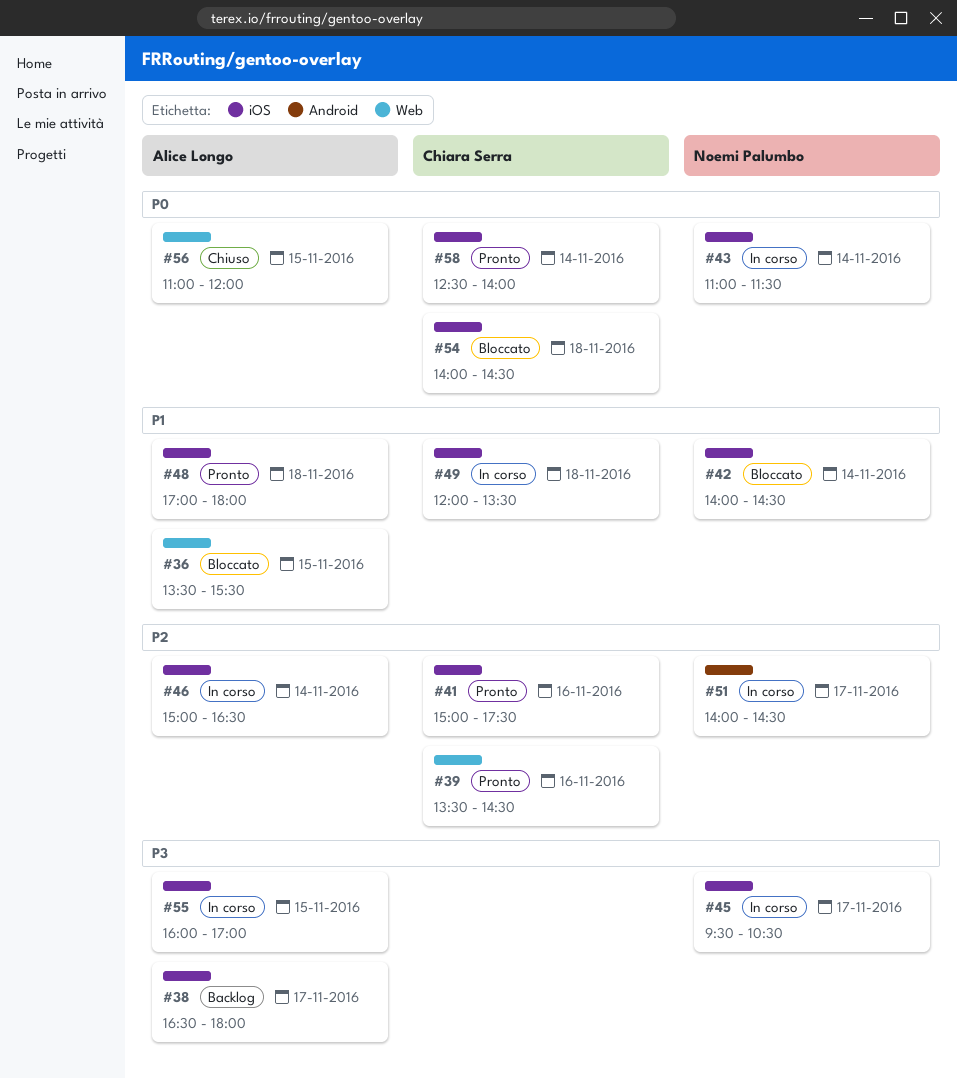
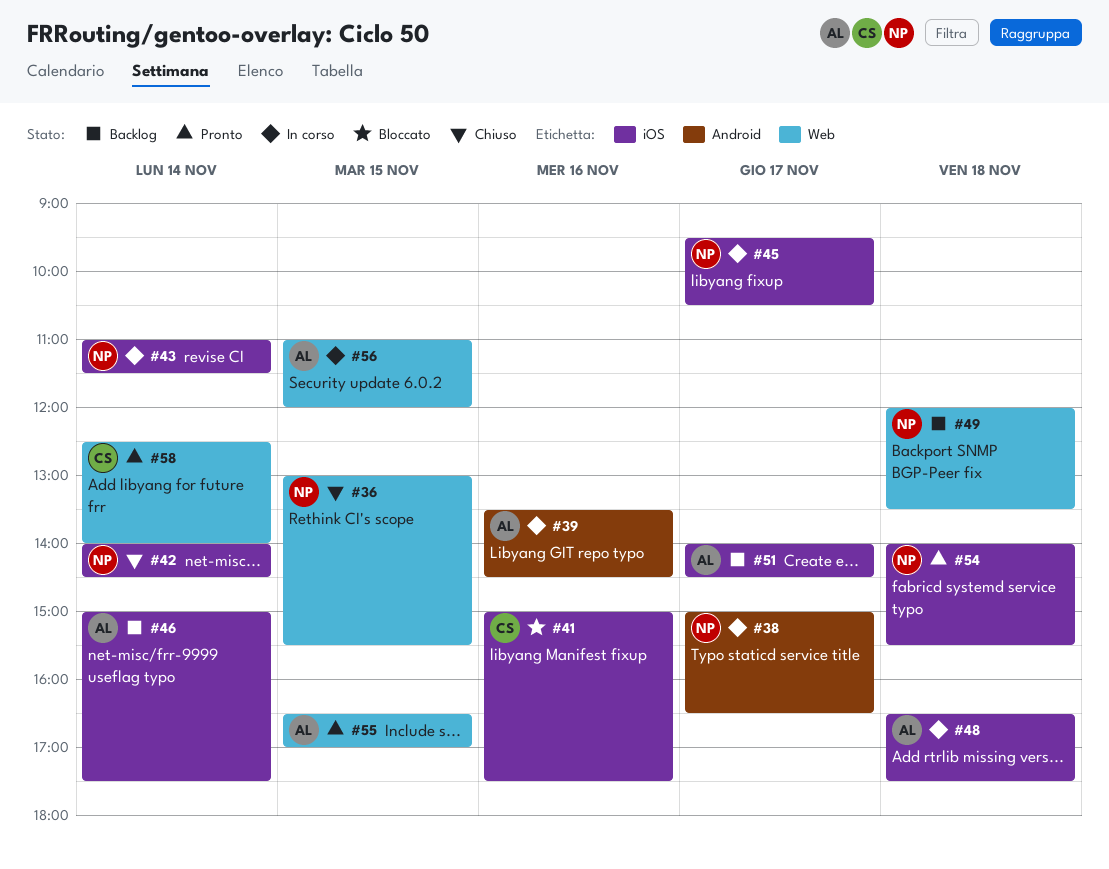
#36, status: Bloccato -> Chiuso
#36, owner: Alice Longo -> Noemi Palumbo
#36, begins: 13:30 -> 13:00
#38, status: Backlog -> In corso
#38, owner: Alice Longo -> Noemi Palumbo
#38, label: iOS -> Android
#38, begins: 16:30 -> 15:00
#38, ends: 18:00 -> 16:30
#39, status: Pronto -> In corso
#39, owner: Chiara Serra -> Alice Longo
#39, label: Web -> Android
#41, status: Pronto -> Bloccato
#42, status: Bloccato -> Chiuso
#46, status: In corso -> Backlog
#46, ends: 16:30 -> 17:30
#48, status: Pronto -> In corso
#48, begins: 17:00 -> 16:30
#48, ends: 18:00 -> 17:30
#49, status: In corso -> Backlog
#49, owner: Chiara Serra -> Noemi Palumbo
#49, label: iOS -> Web
#51, status: In corso -> Backlog
#51, owner: Noemi Palumbo -> Alice Longo
#51, label: Android -> iOS
#54, status: Bloccato -> Pronto
#54, owner: Chiara Serra -> Noemi Palumbo
#54, ends: 14:30 -> 15:30
#55, status: In corso -> Pronto
#55, label: iOS -> Web
#55, begins: 16:00 -> 16:30
#56, status: Chiuso -> In corso
#58, label: iOS -> Web

